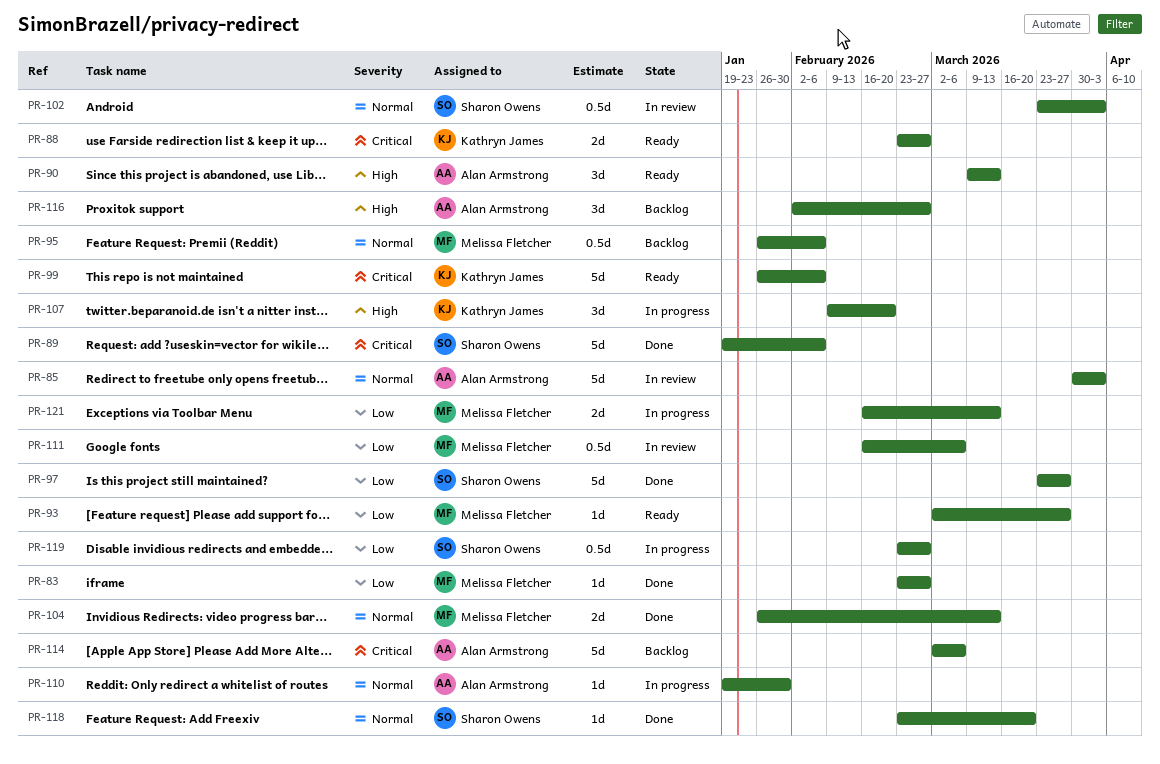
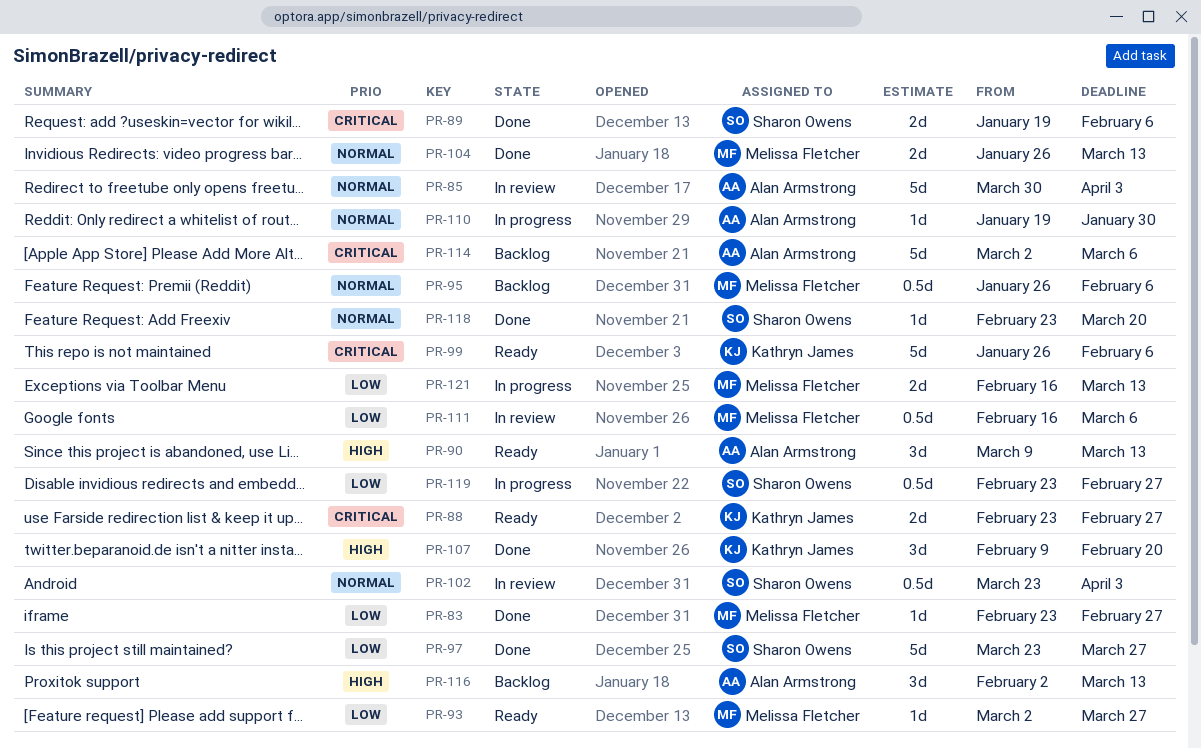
PR-89, estimate: 5d -> 2d
PR-107, status: In progress -> Done
PR-116, due: Feb 27 -> Mar 13

